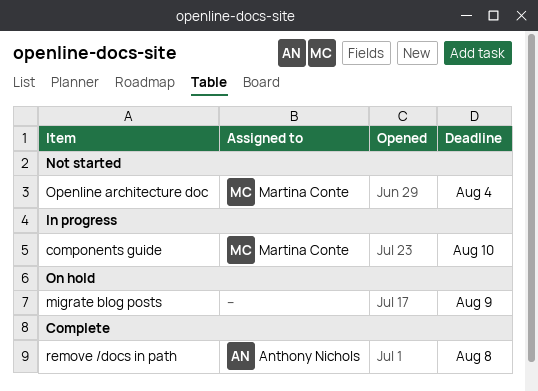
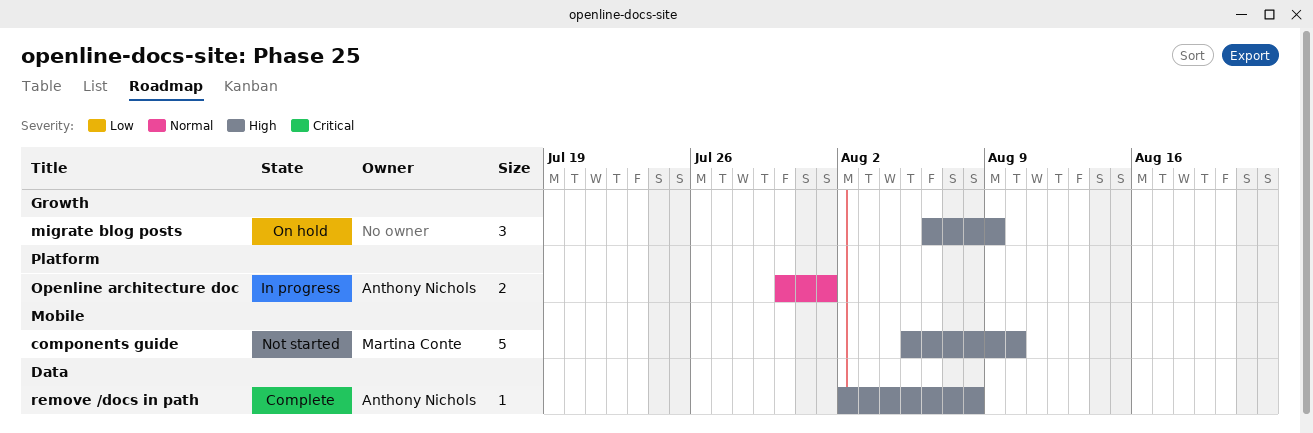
components guide, status: In progress -> Not started
Openline architecture doc, status: Not started -> In progress
Openline architecture doc, owner: Martina Conte -> Anthony Nichols
Openline architecture doc, due: Aug 4 -> Aug 1

